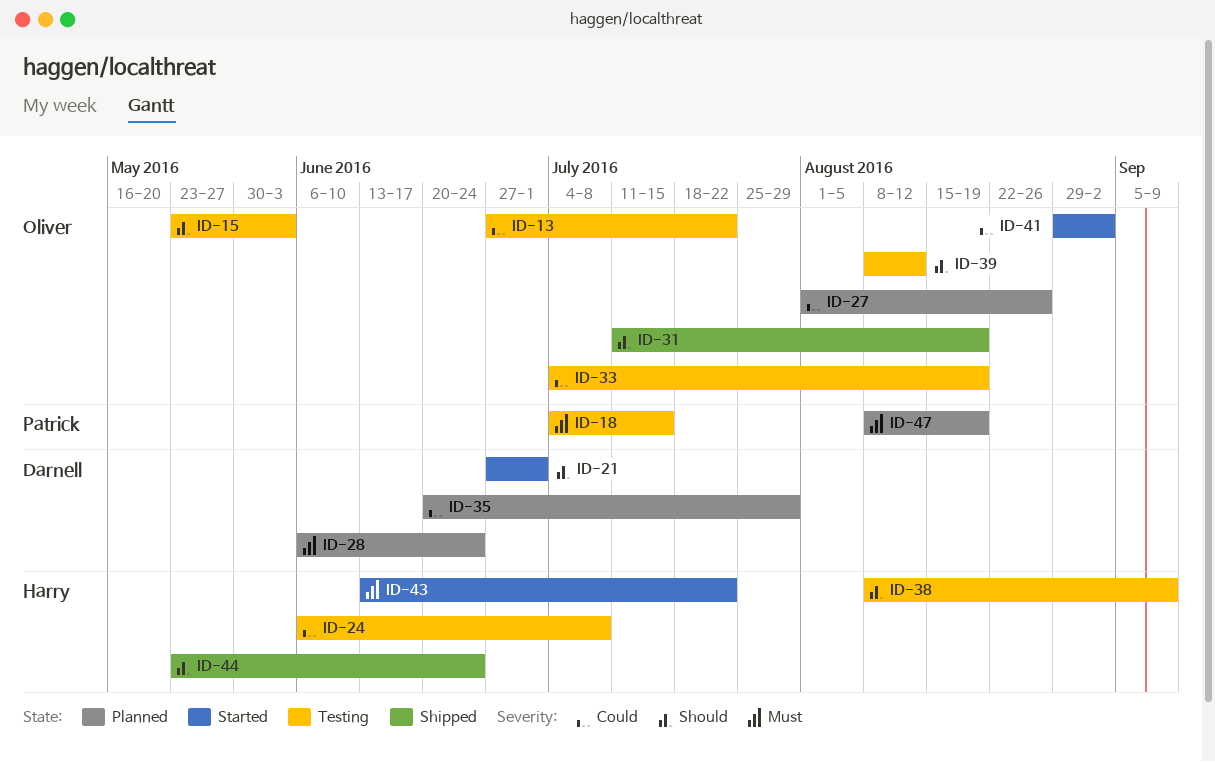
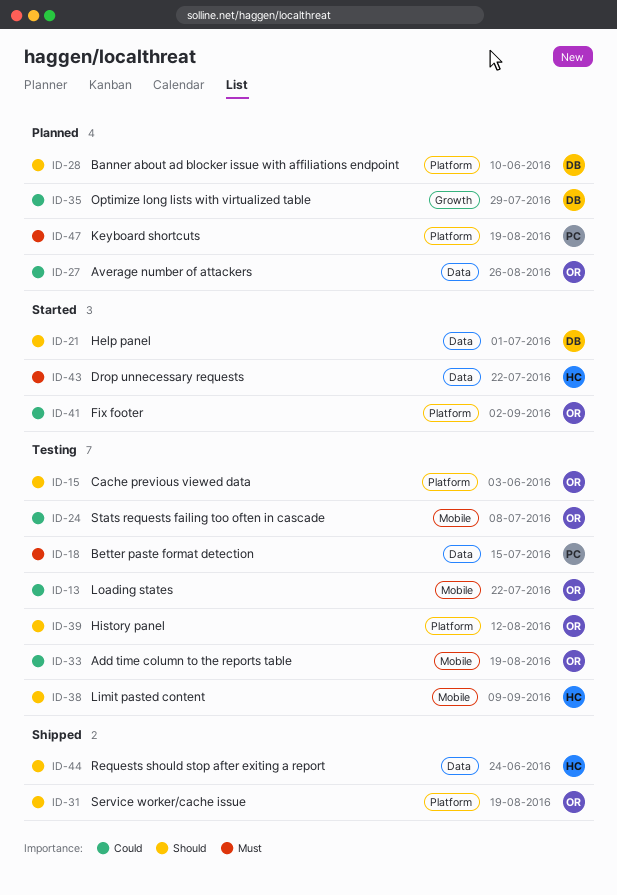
ID-24, owner: Harry -> Oliver
ID-28, priority: Must -> Should
ID-28, due: Jun 24 -> Jun 10

